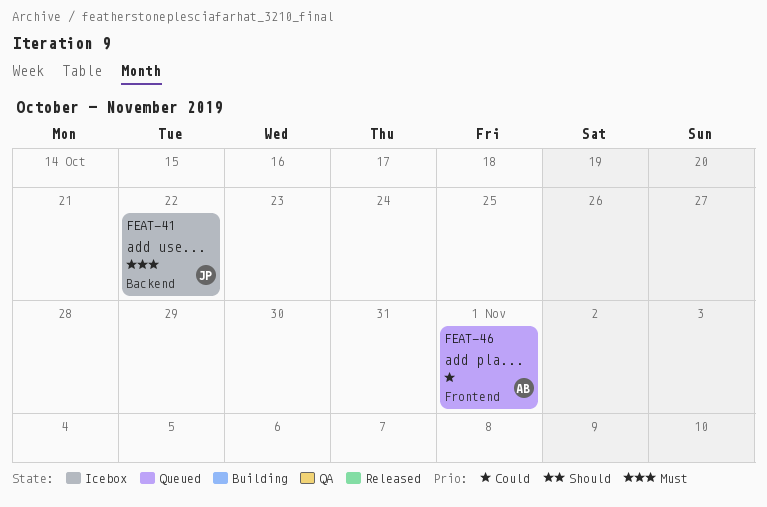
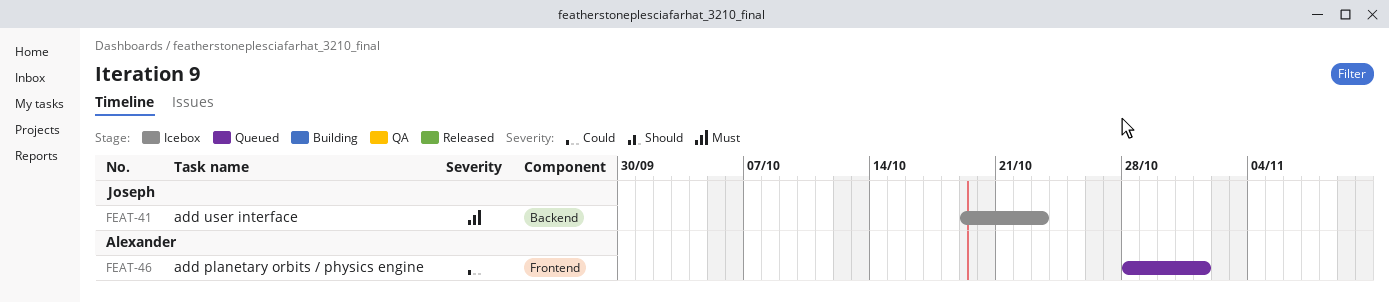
FEAT-41, due: Oct 22 -> Oct 23

